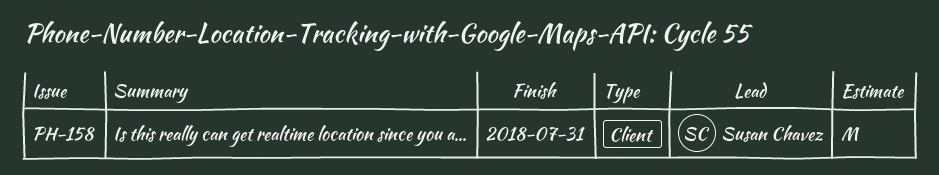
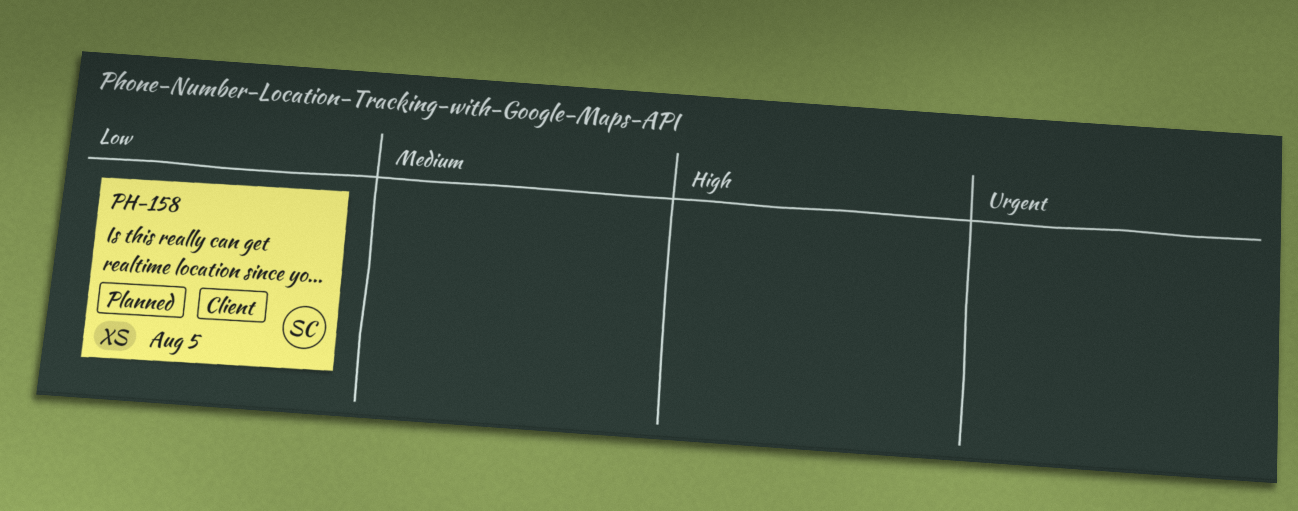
PH-158, estimate: M -> XS
PH-158, due: Jul 31 -> Aug 5

